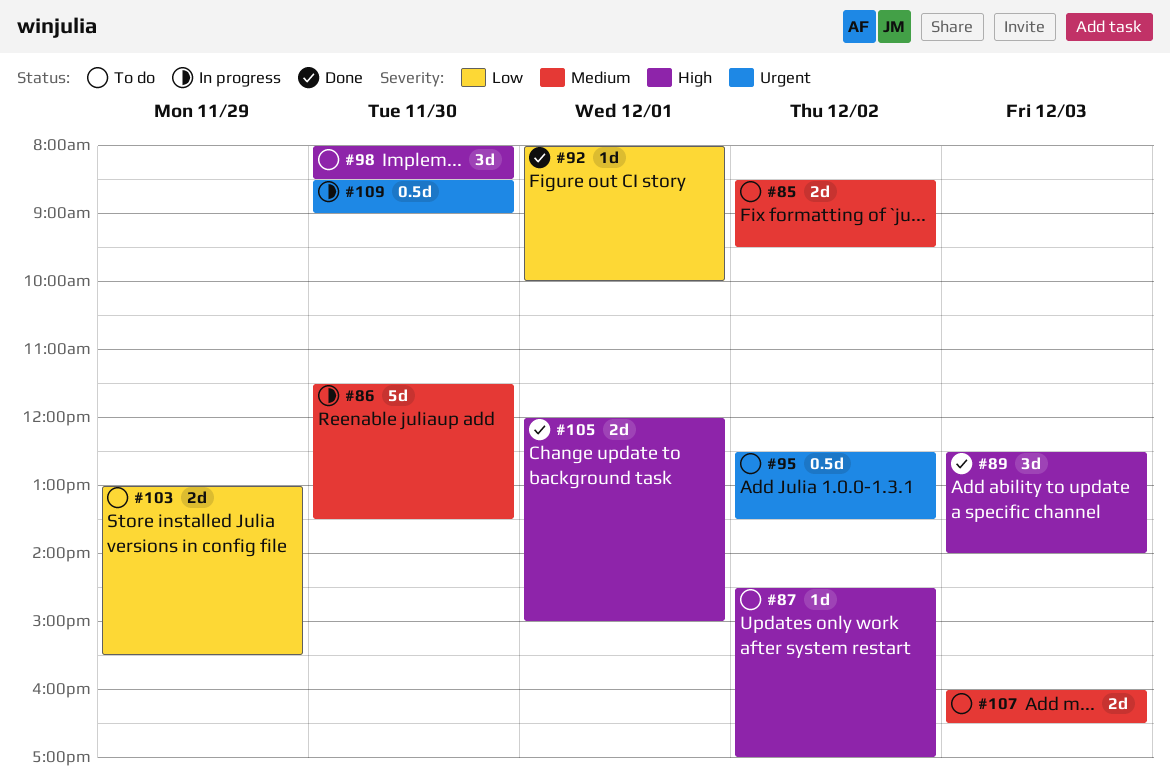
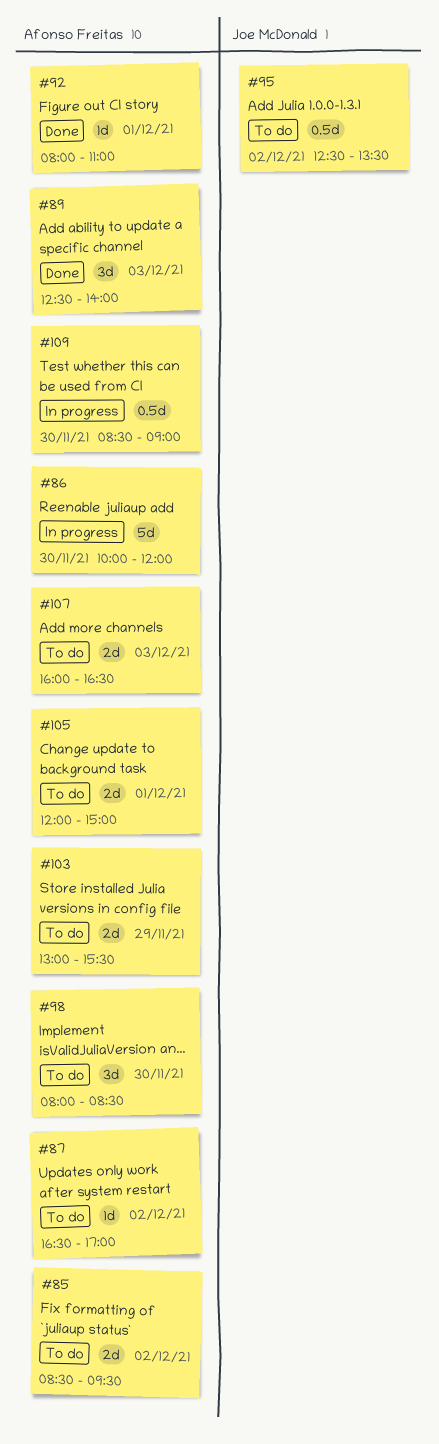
#86, begins: 11:30 -> 10:00
#86, ends: 13:30 -> 12:00
#87, begins: 14:30 -> 16:30
#92, ends: 10:00 -> 11:00
#105, status: Done -> To do

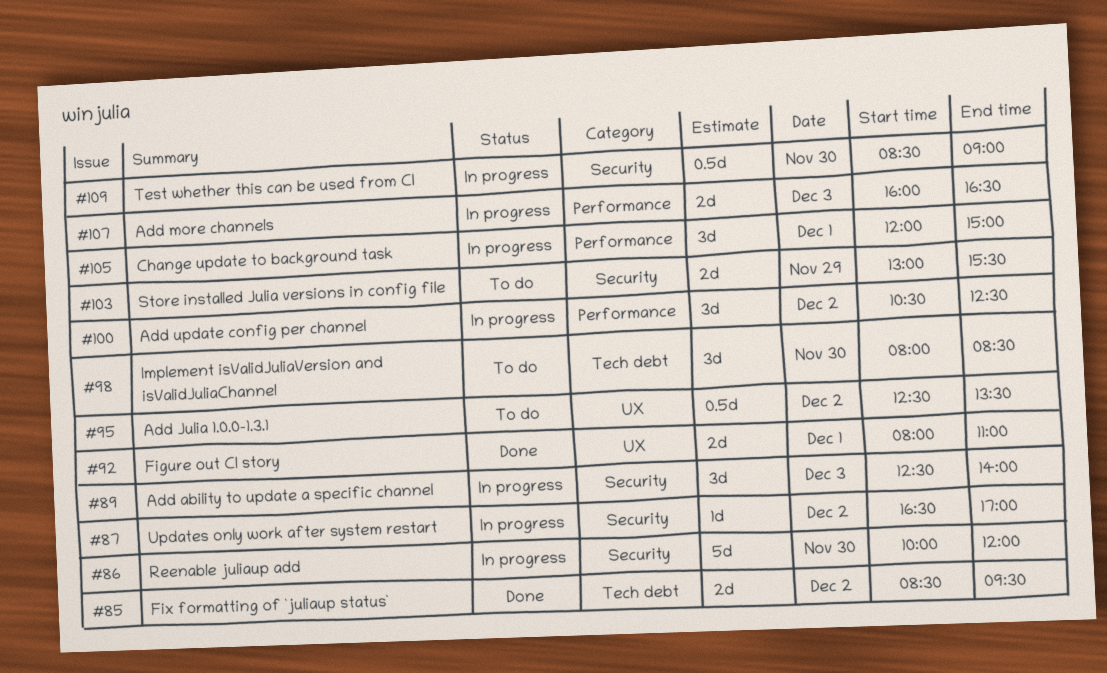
#85, status: To do -> Done
#87, status: To do -> In progress
#89, status: Done -> In progress
#92, estimate: 1d -> 2d
#100: none -> present
#105, status: To do -> In progress
#105, estimate: 2d -> 3d
#107, status: To do -> In progress

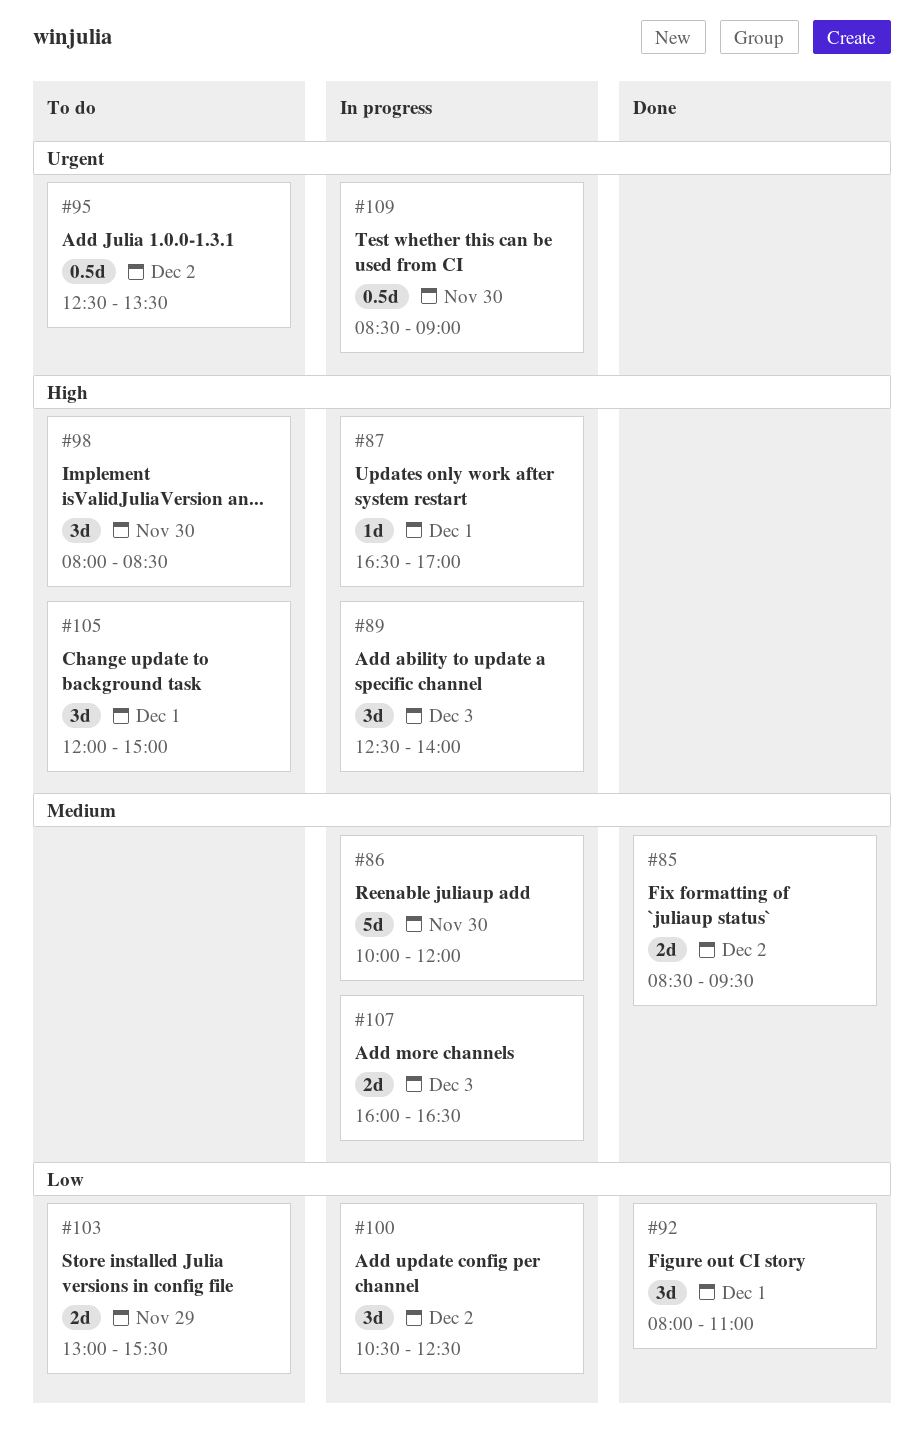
#87, day: Dec 2 -> Dec 1
#92, estimate: 2d -> 3d
#105, status: In progress -> To do

